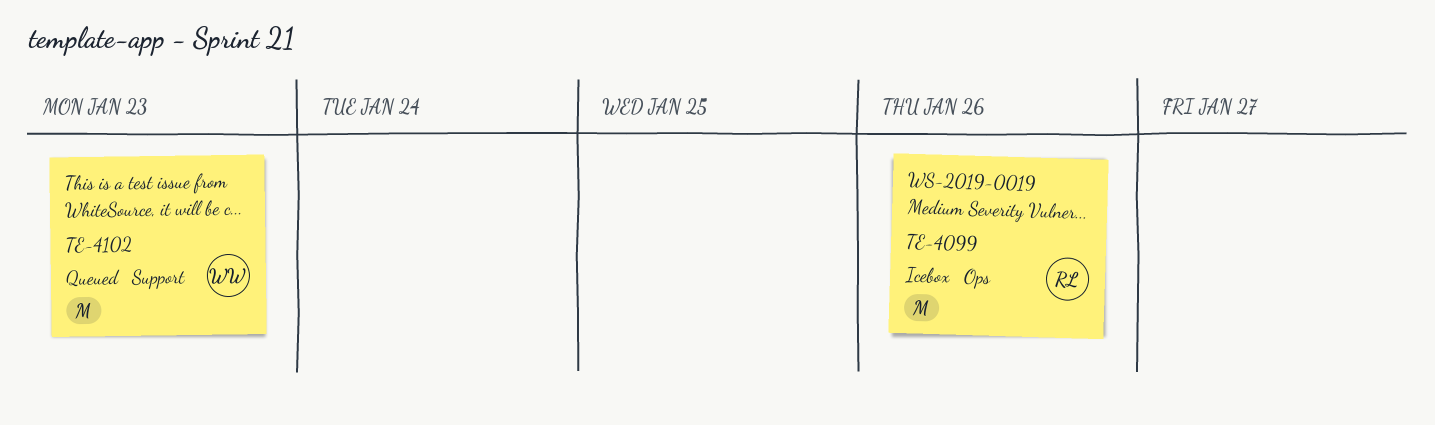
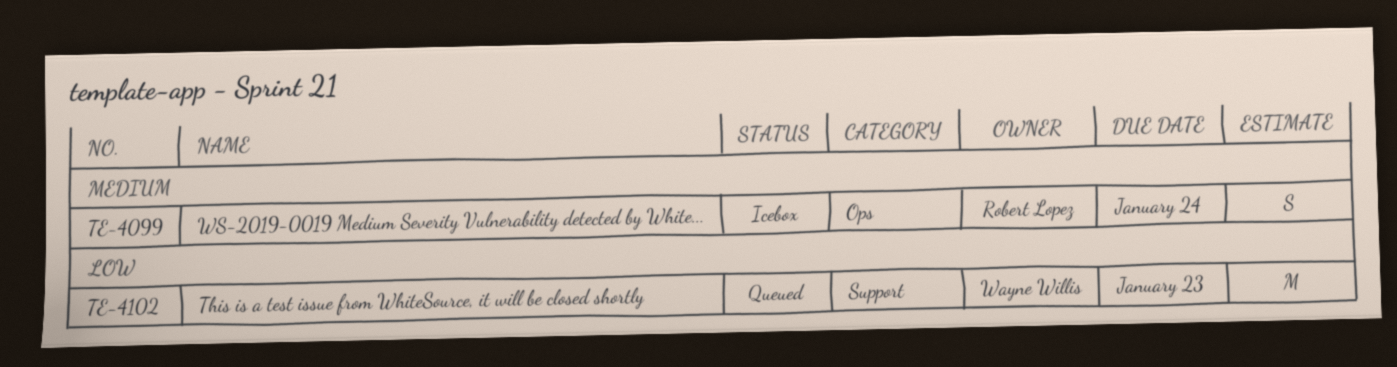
TE-4099, estimate: M -> S
TE-4099, due: Jan 26 -> Jan 24

